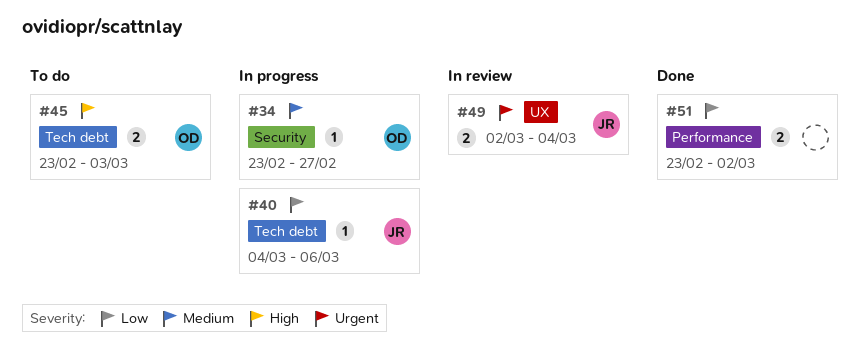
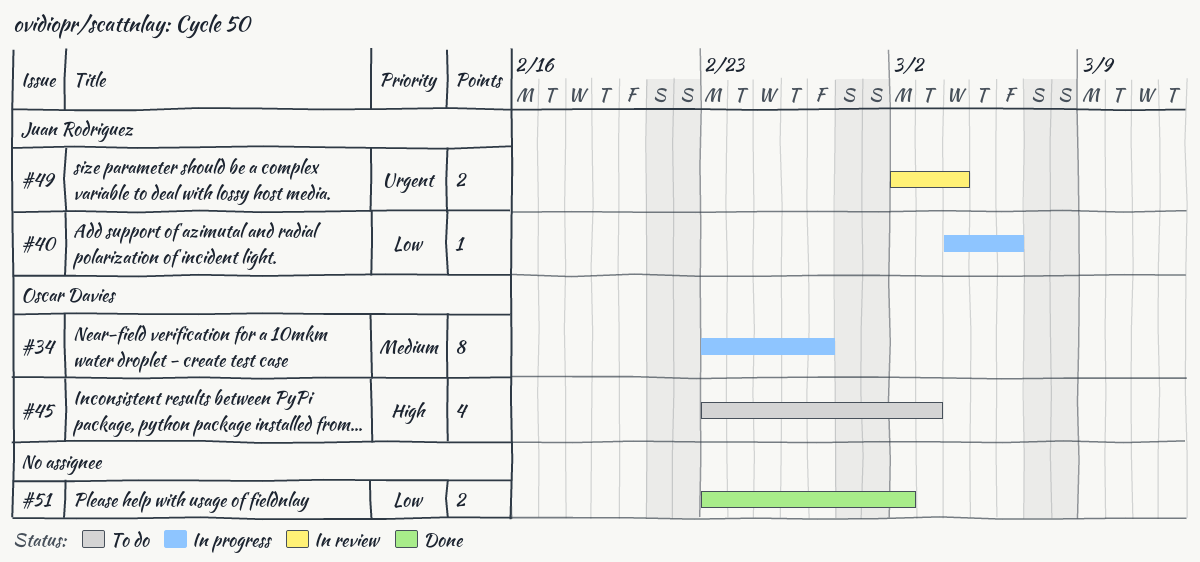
#34, estimate: 1 -> 8
#45, estimate: 2 -> 4

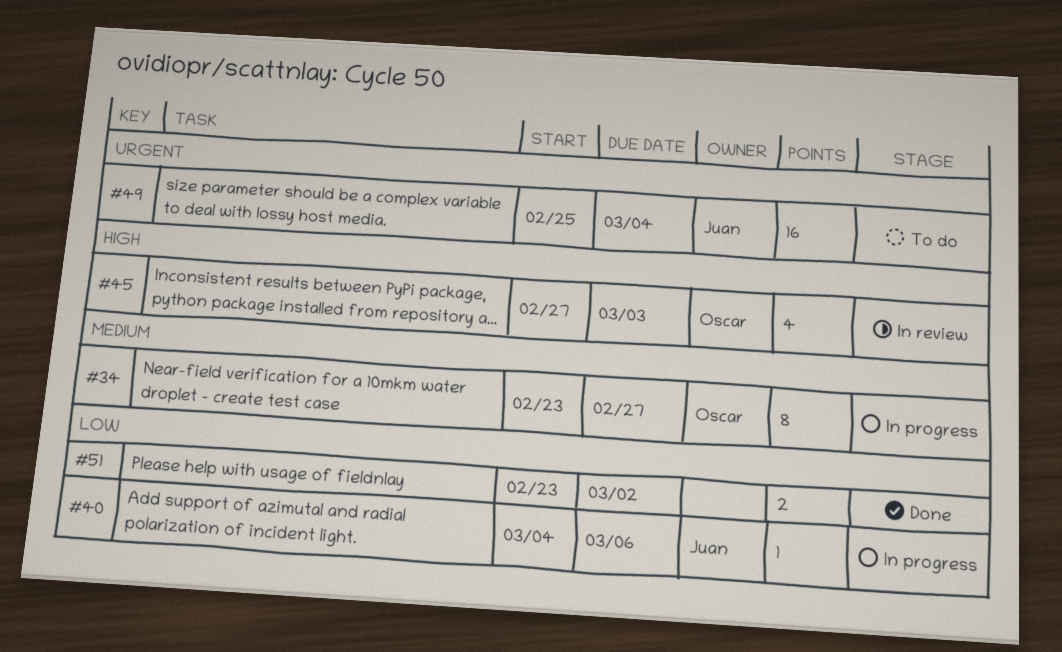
#45, status: To do -> In review
#45, start: Feb 23 -> Feb 27
#49, status: In review -> To do
#49, estimate: 2 -> 16
#49, start: Mar 2 -> Feb 25

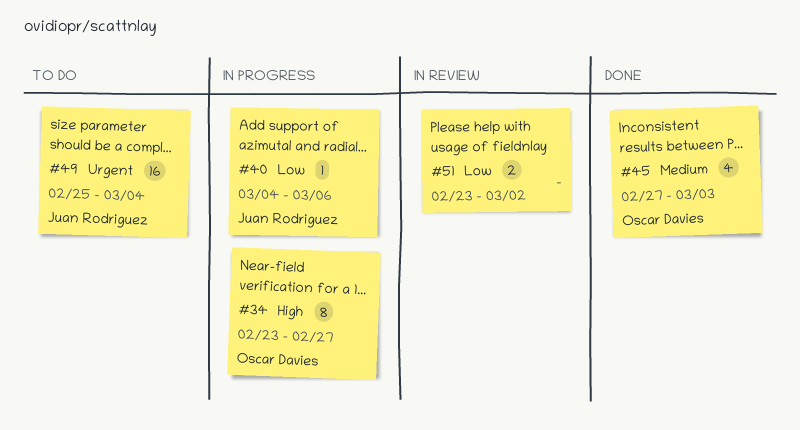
#34, priority: Medium -> High
#45, status: In review -> Done
#45, priority: High -> Medium
#51, status: Done -> In review

